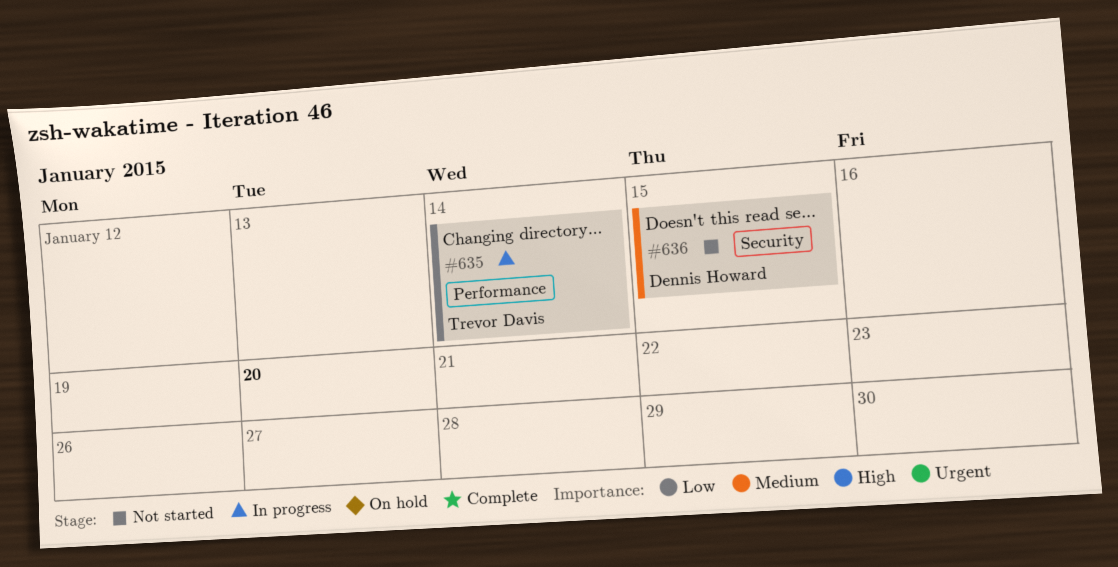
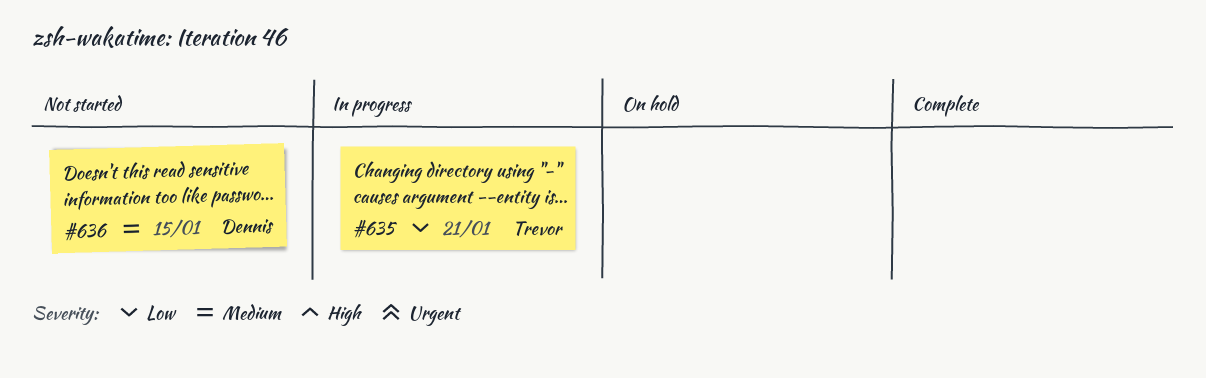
#635, due: Jan 14 -> Jan 21

